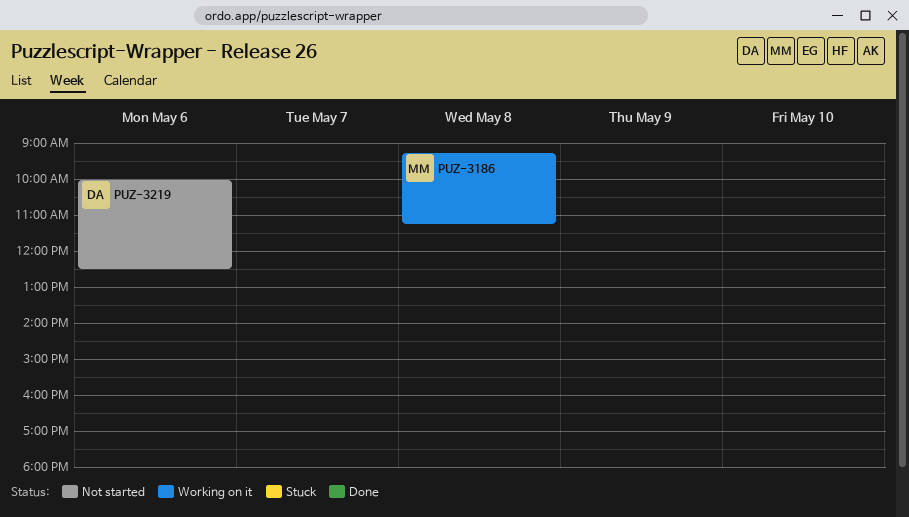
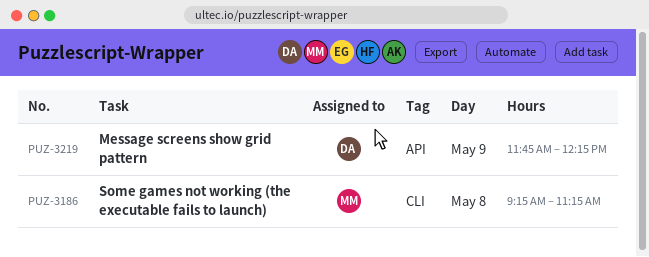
PUZ-3219, day: May 6 -> May 9
PUZ-3219, begins: 10:00 -> 11:45
PUZ-3219, ends: 12:30 -> 12:15

